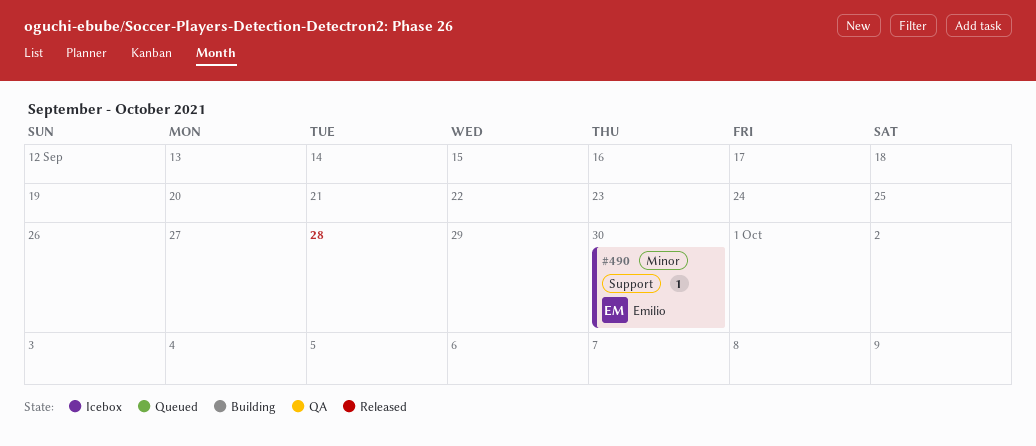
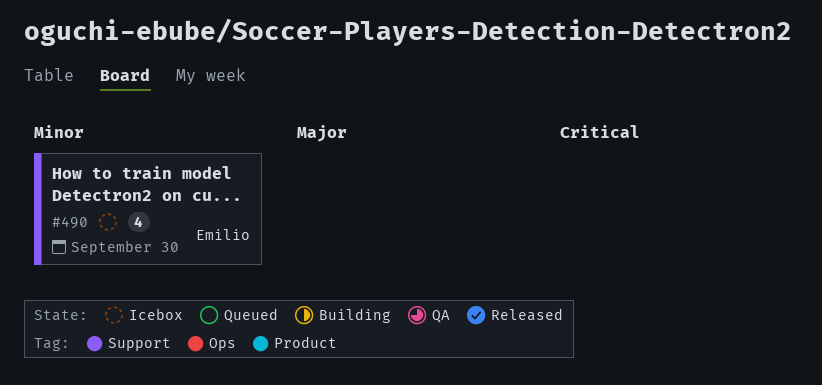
#490, estimate: 1 -> 4

